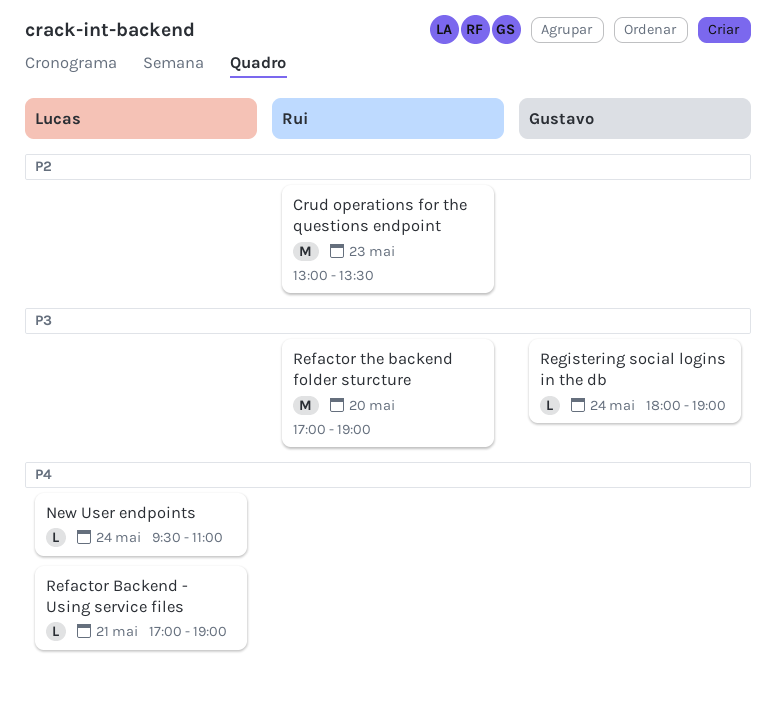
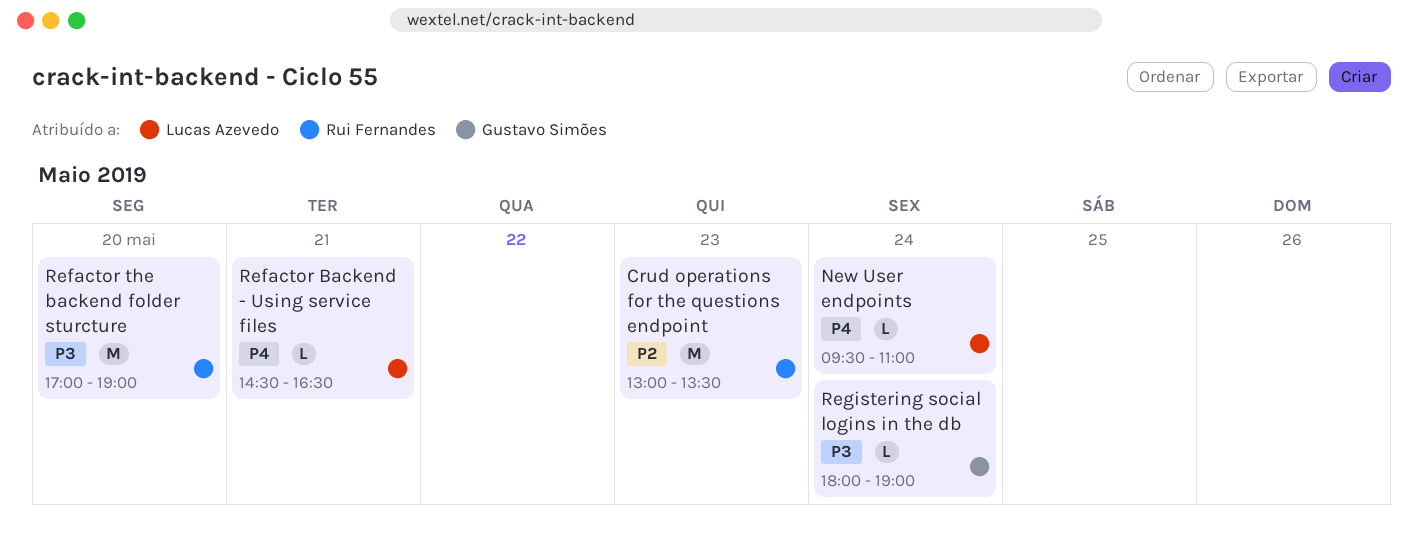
Refactor Backend - Using service files, begins: 17:00 -> 14:30
Refactor Backend - Using service files, ends: 19:00 -> 16:30

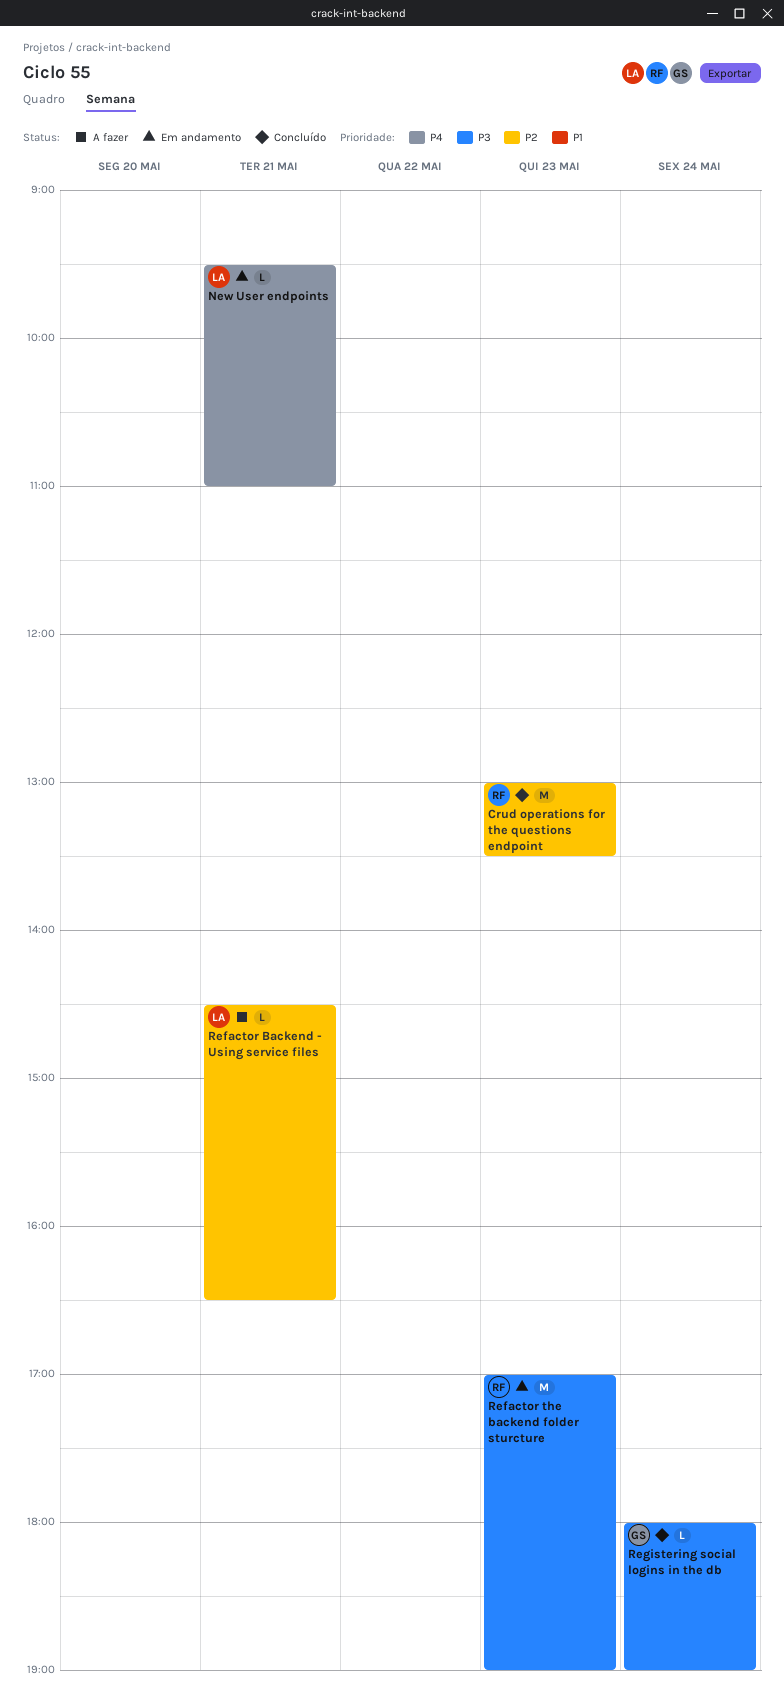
New User endpoints, day: May 24 -> May 21
Refactor Backend - Using service files, priority: P4 -> P2
Refactor the backend folder sturcture, day: May 20 -> May 23

